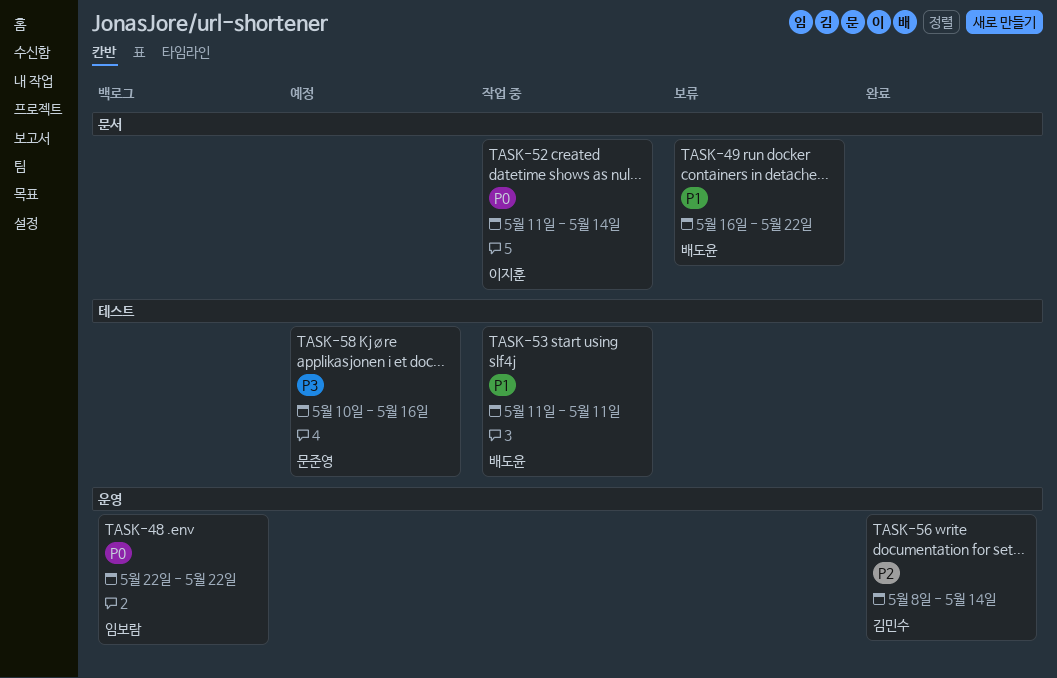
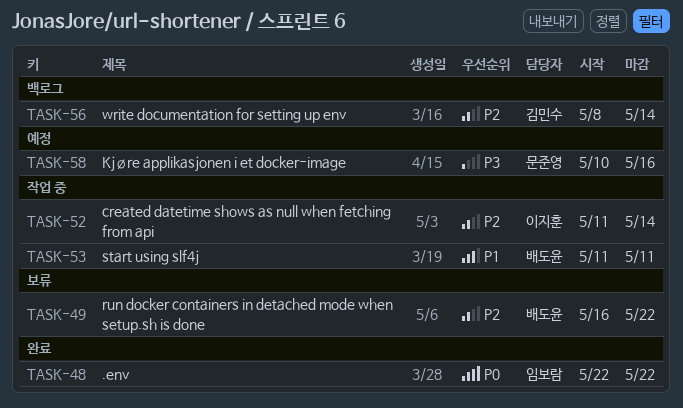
TASK-48, status: 백로그 -> 완료
TASK-49, priority: P1 -> P2
TASK-52, priority: P0 -> P2
TASK-56, status: 완료 -> 백로그

